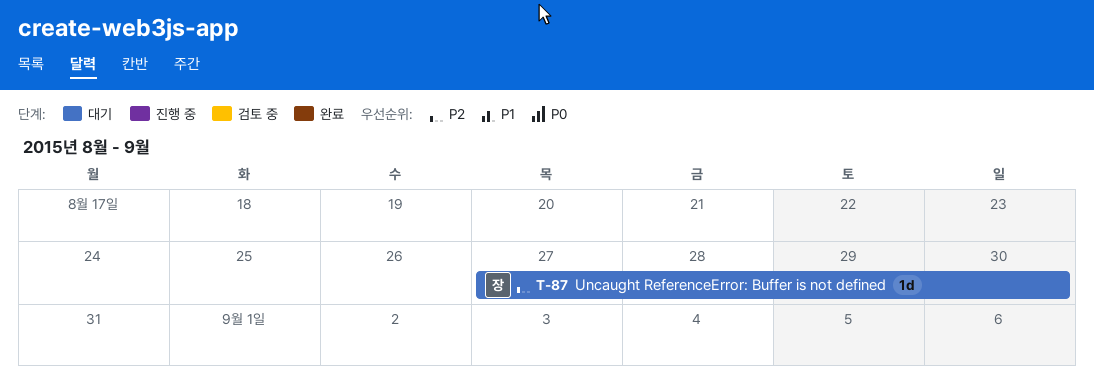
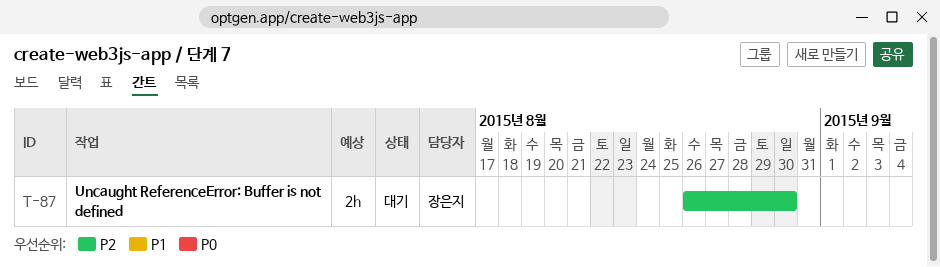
T-87, estimate: 1d -> 2h
T-87, start: Aug 27 -> Aug 26

